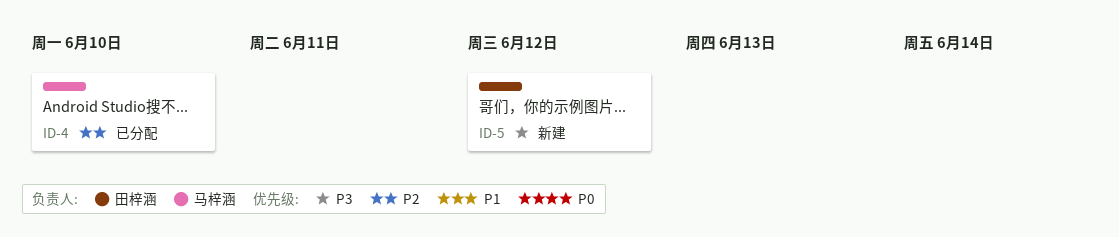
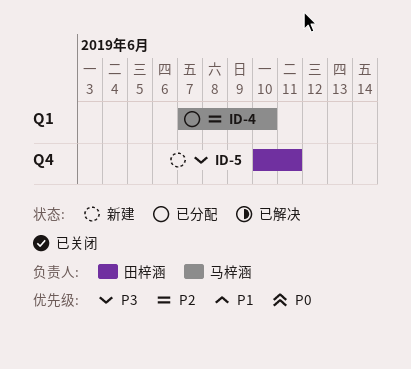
ID-5, due: Jun 12 -> Jun 11

